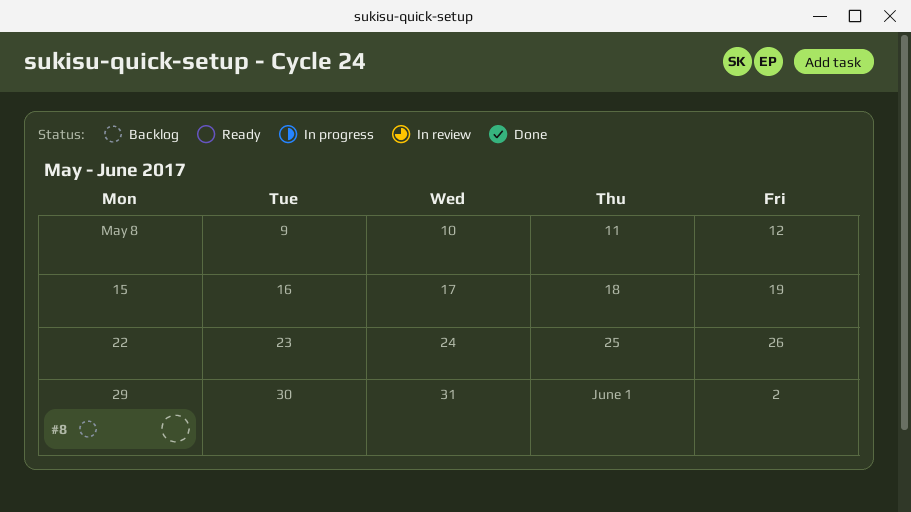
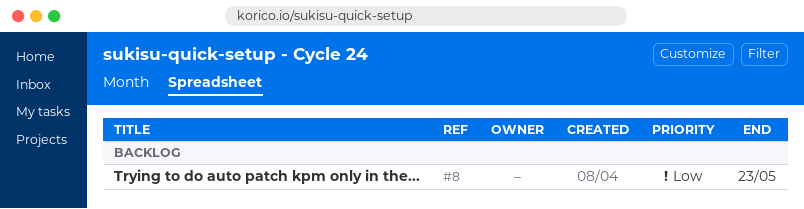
#8, due: May 29 -> May 23

